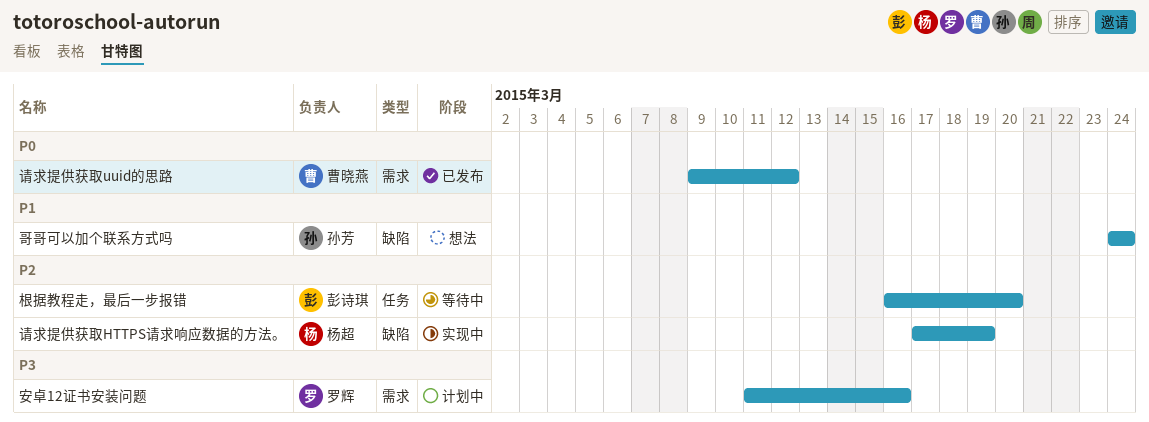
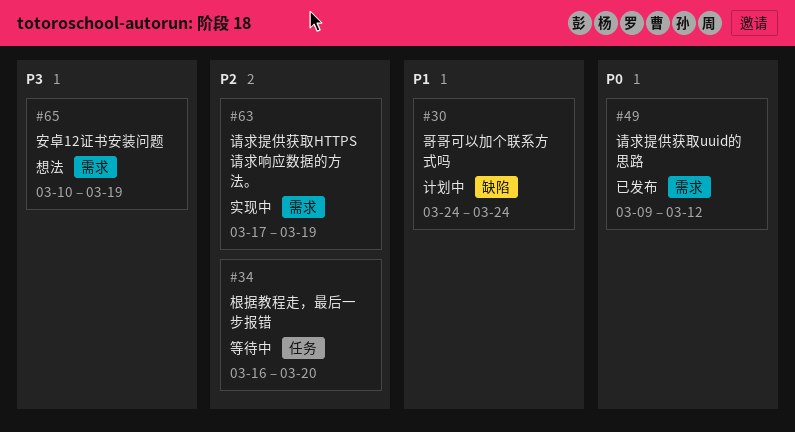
哥哥可以加个联系方式吗, status: 想法 -> 计划中
安卓12证书安装问题, status: 计划中 -> 想法
安卓12证书安装问题, start: Mar 11 -> Mar 10
安卓12证书安装问题, due: Mar 16 -> Mar 19
请求提供获取HTTPS请求响应数据的方法。, label: 缺陷 -> 需求

